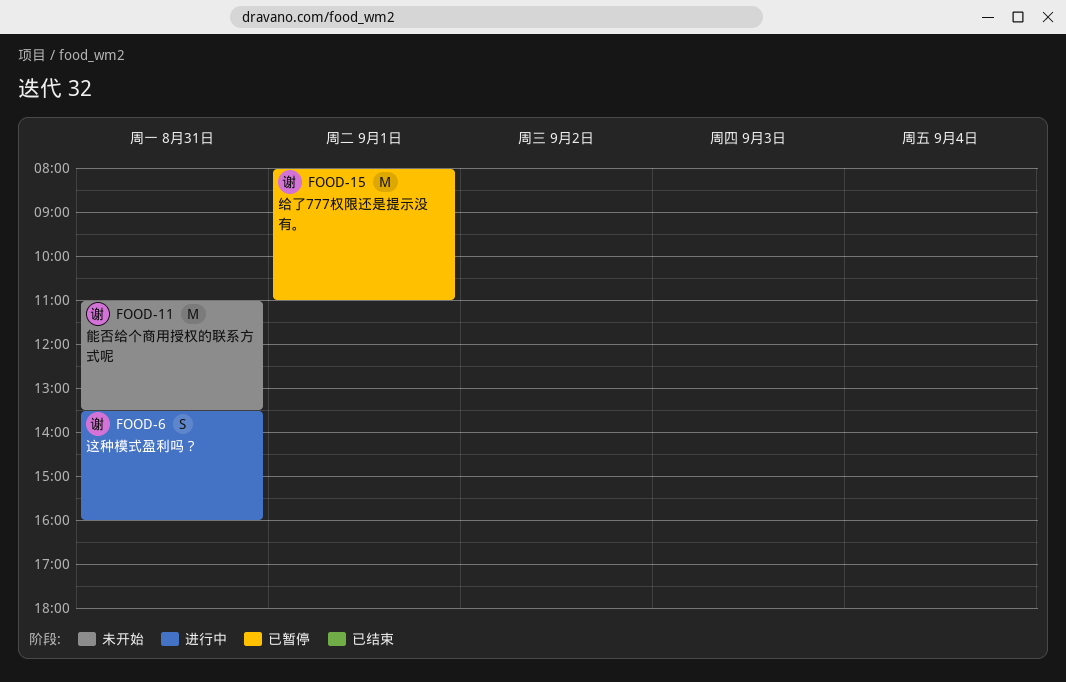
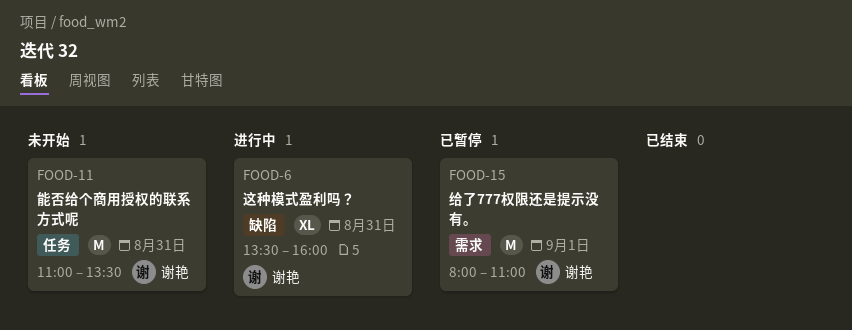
FOOD-6, estimate: S -> XL

